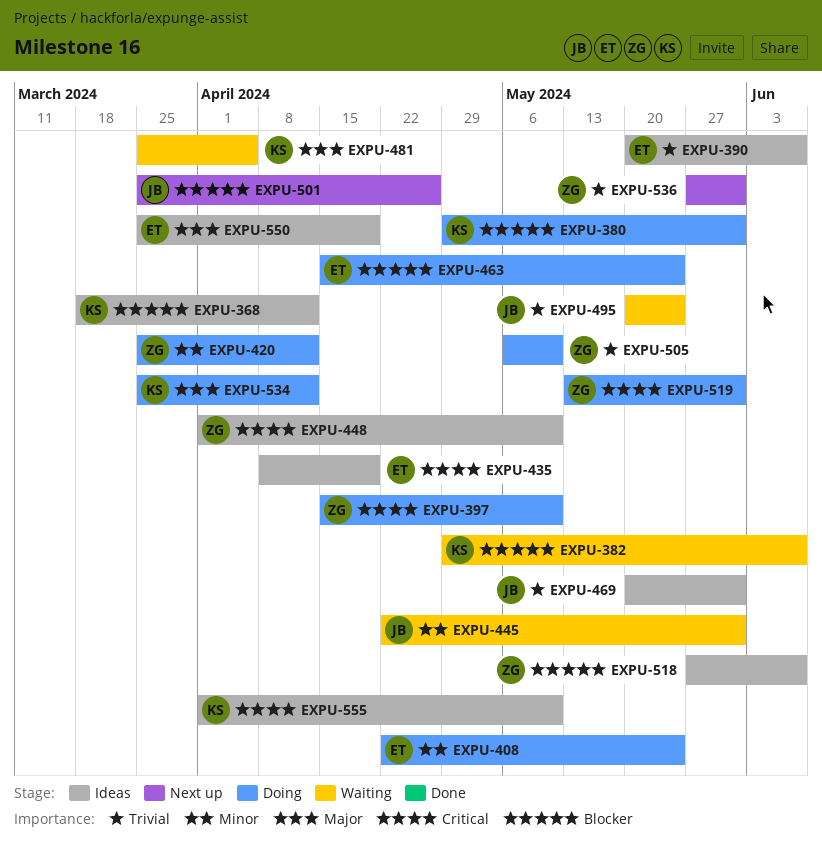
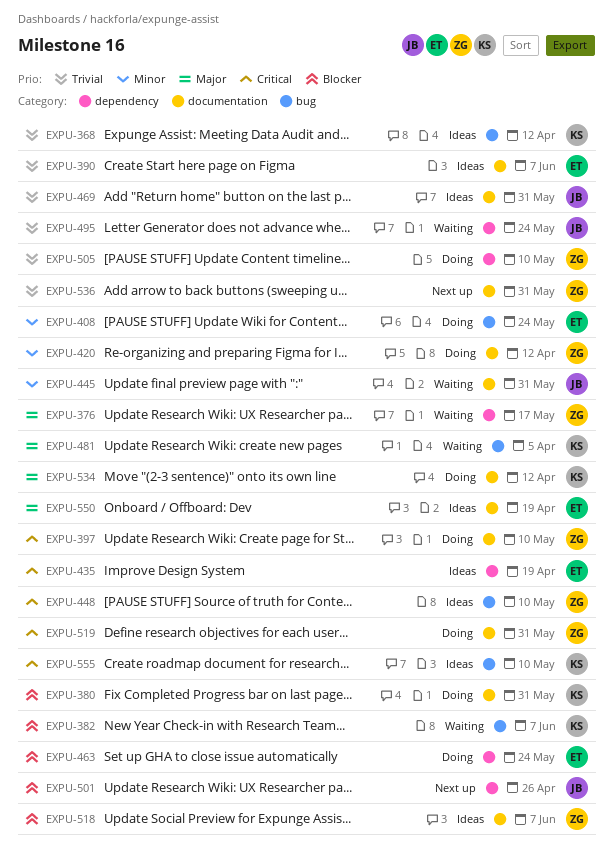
EXPU-368, priority: Blocker -> Trivial
EXPU-376: none -> present

